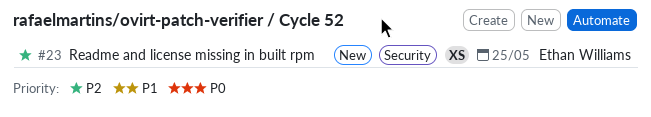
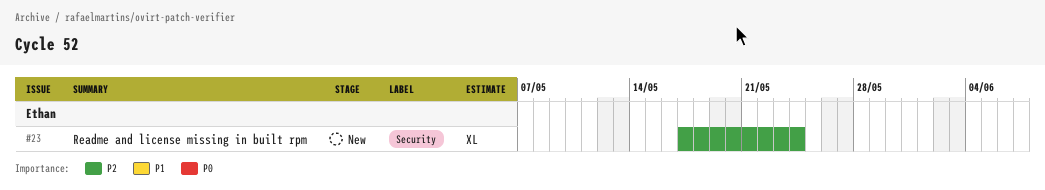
#23, estimate: XS -> XL
#23, due: May 25 -> May 24

